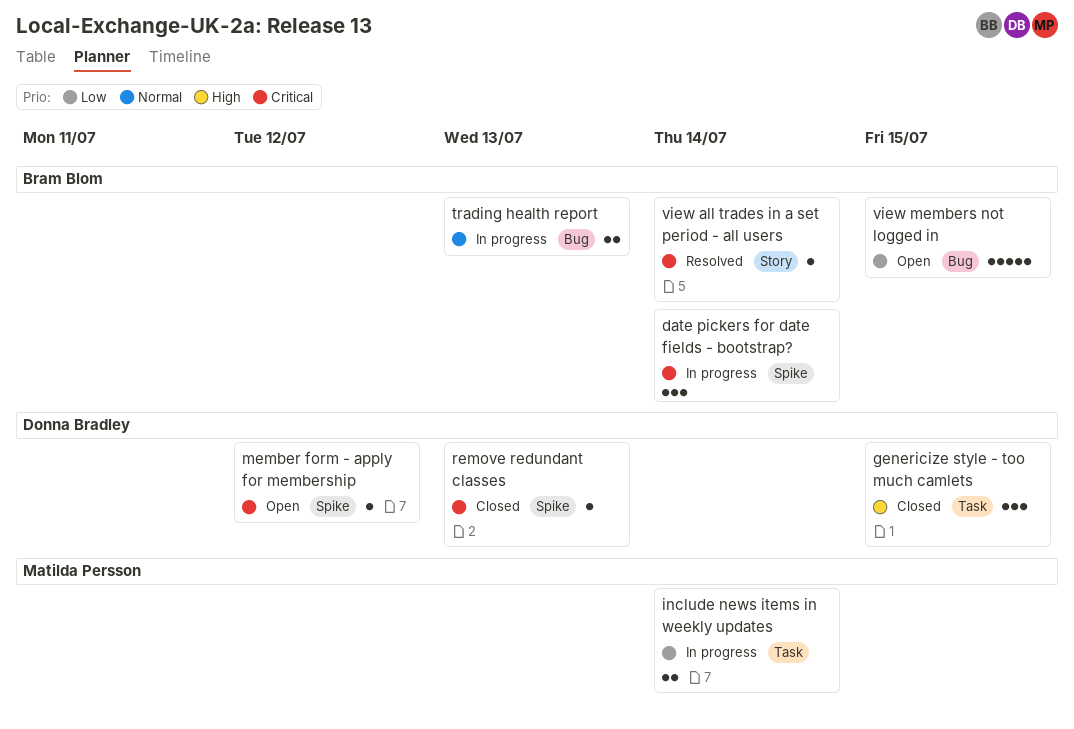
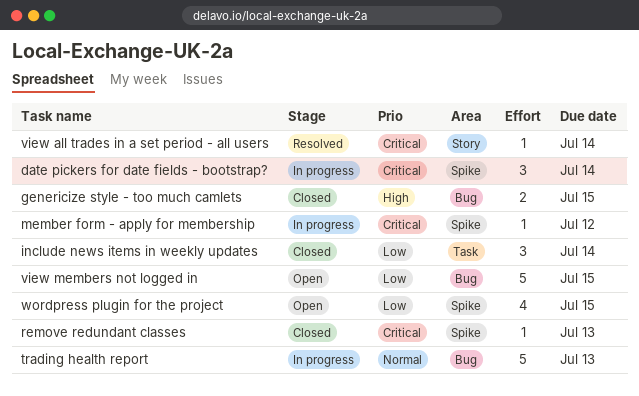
genericize style - too much camlets, label: Task -> Bug
genericize style - too much camlets, estimate: 3 -> 2
include news items in weekly updates, status: In progress -> Closed
include news items in weekly updates, estimate: 2 -> 3
member form - apply for membership, status: Open -> In progress
trading health report, estimate: 2 -> 5
wordpress plugin for the project: none -> present

